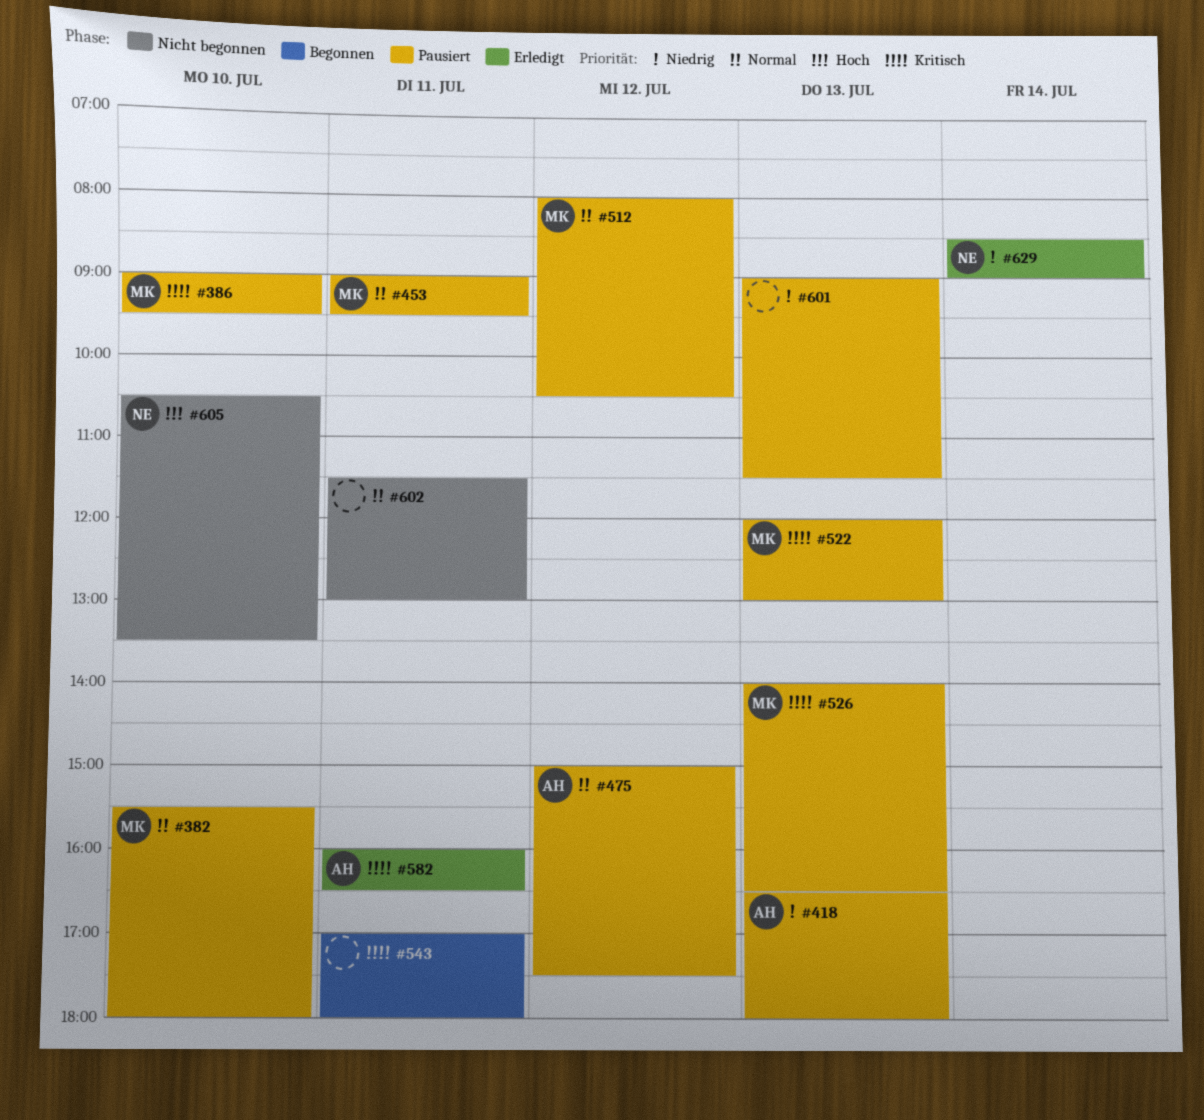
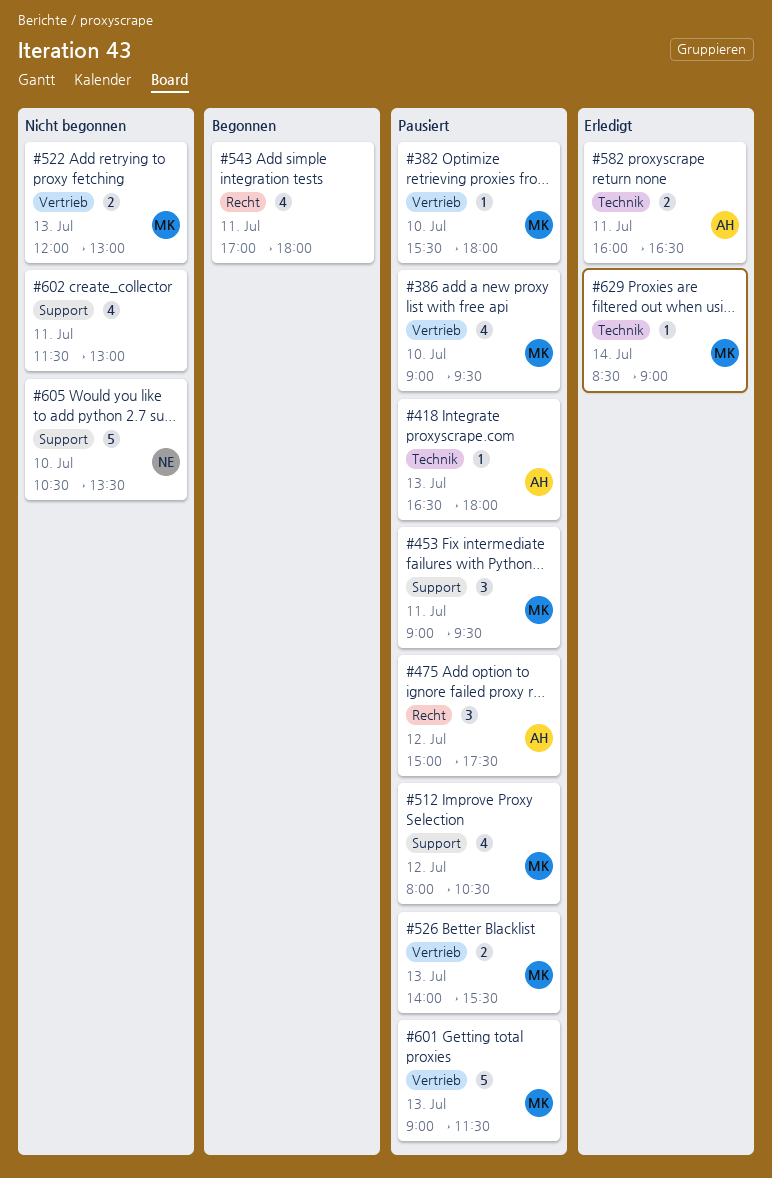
#522, status: Pausiert -> Nicht begonnen
#526, ends: 16:30 -> 15:30
#601, owner: none -> MK
#629, owner: NE -> MK

